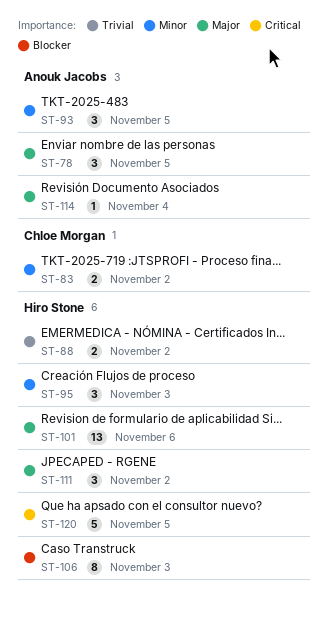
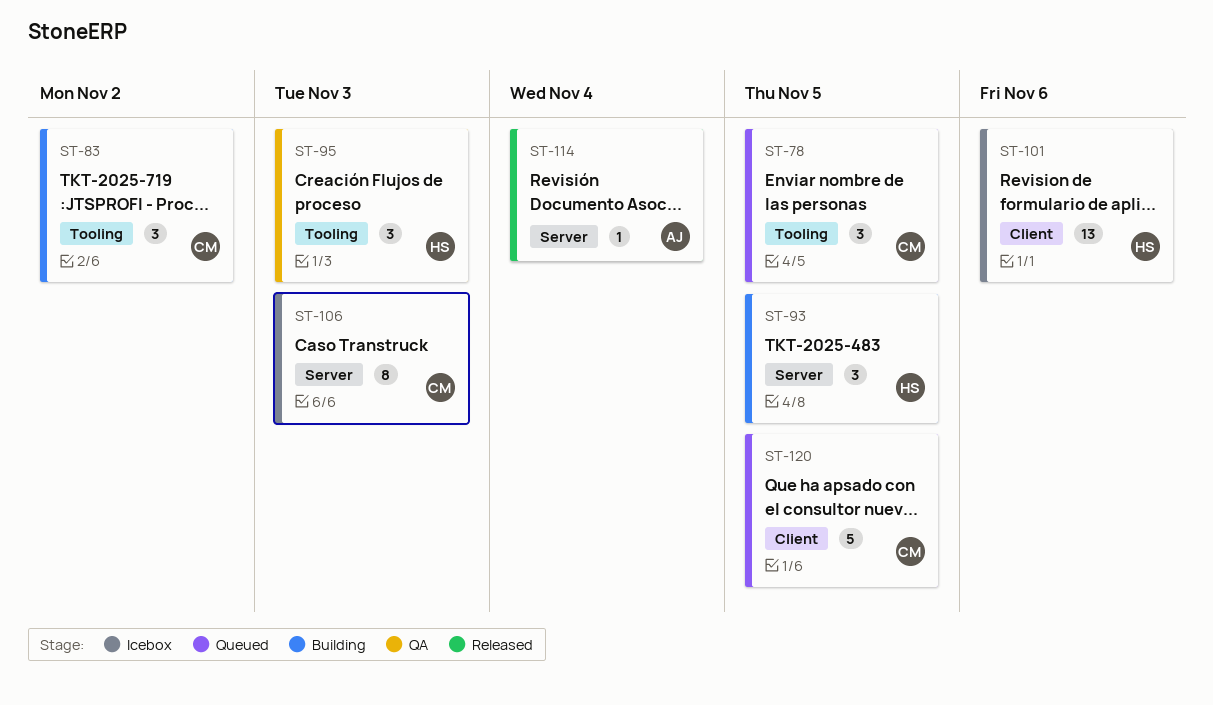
ST-78, owner: Anouk Jacobs -> Chloe Morgan
ST-83, estimate: 2 -> 3
ST-88: present -> none
ST-93, owner: Anouk Jacobs -> Hiro Stone
ST-106, owner: Hiro Stone -> Chloe Morgan
ST-111: present -> none
ST-120, owner: Hiro Stone -> Chloe Morgan

